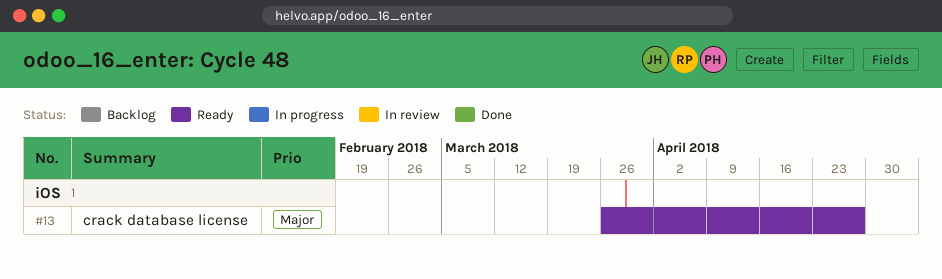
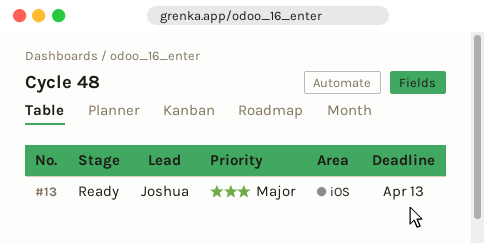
#13, due: Apr 27 -> Apr 13

